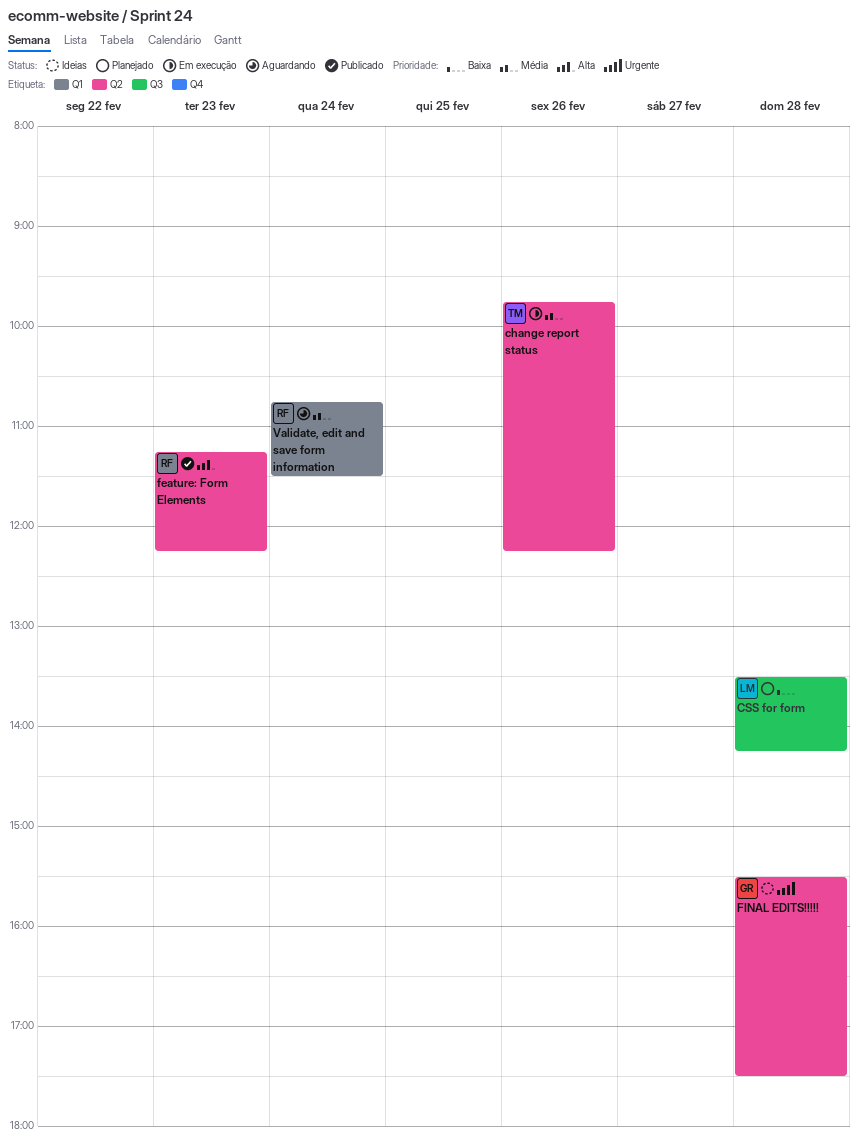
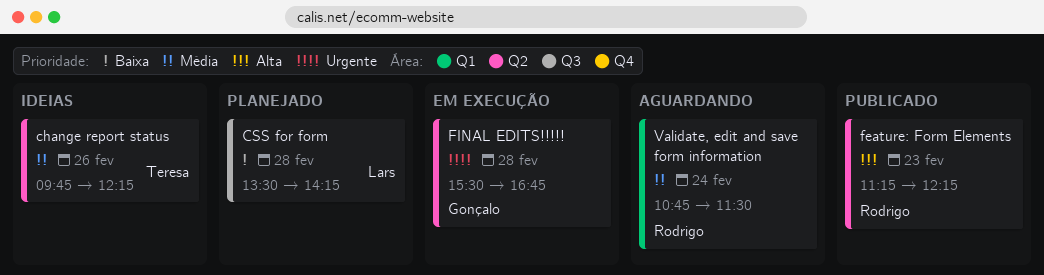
change report status, status: Em execução -> Ideias
FINAL EDITS!!!!!, status: Ideias -> Em execução
FINAL EDITS!!!!!, ends: 17:30 -> 16:45

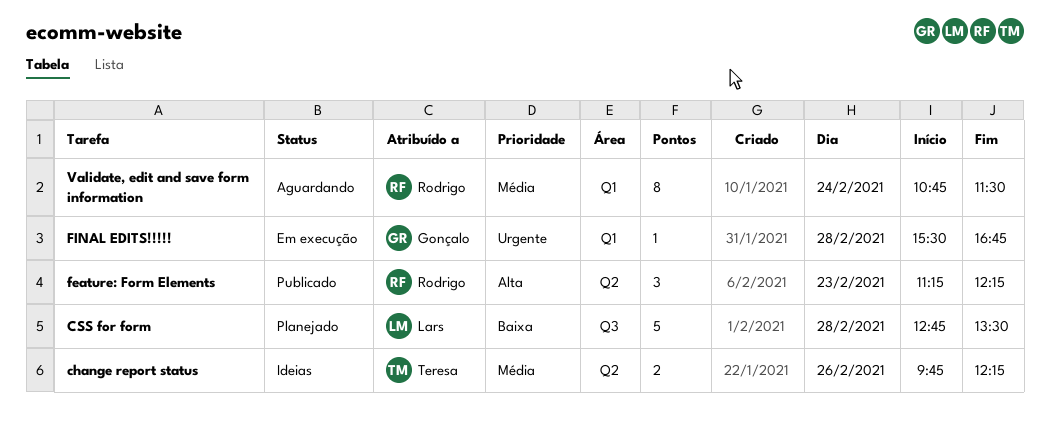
CSS for form, begins: 13:30 -> 12:45
CSS for form, ends: 14:15 -> 13:30
FINAL EDITS!!!!!, label: Q2 -> Q1

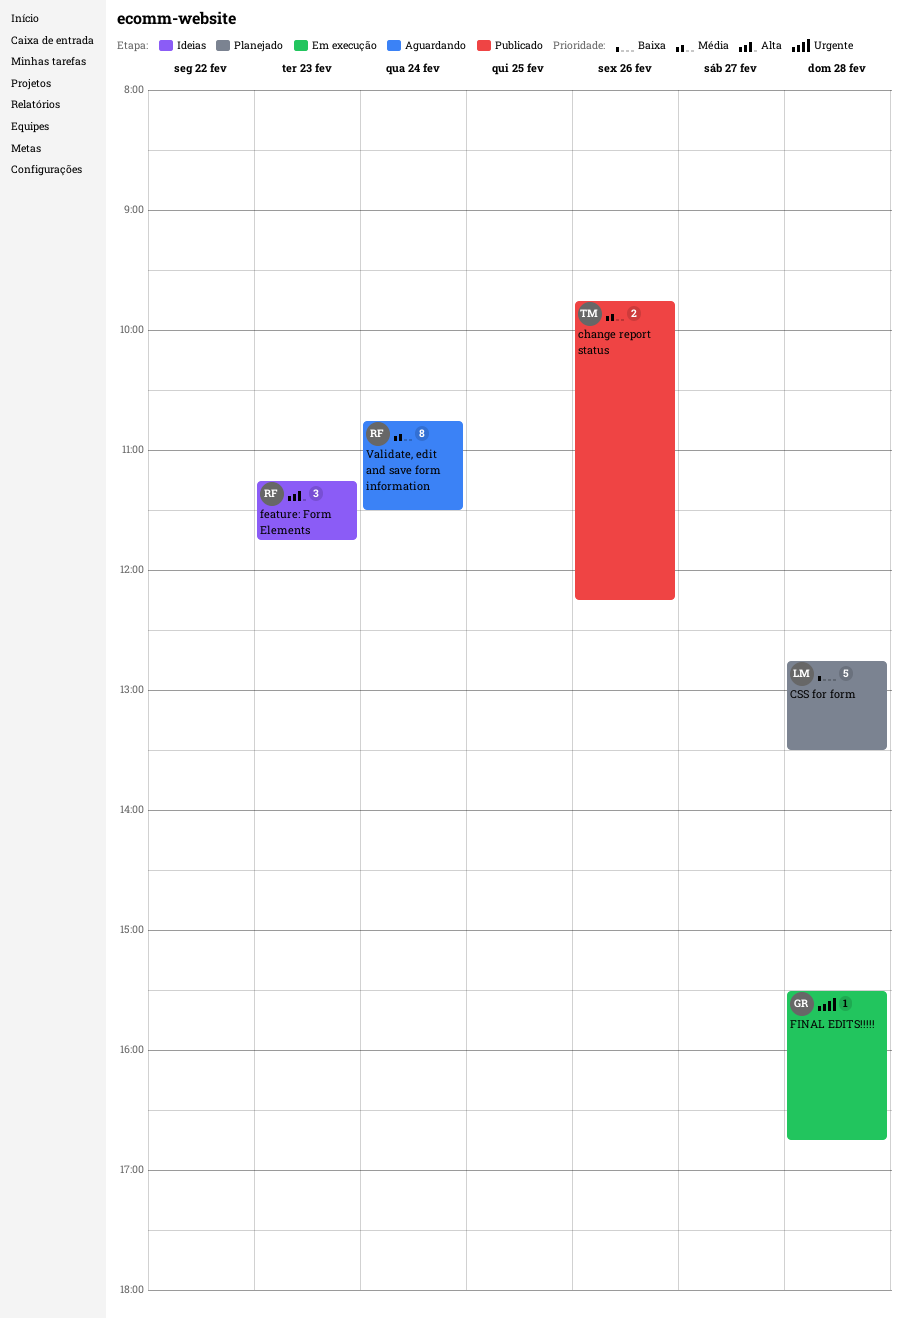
change report status, status: Ideias -> Publicado
feature: Form Elements, status: Publicado -> Ideias
feature: Form Elements, ends: 12:15 -> 11:45

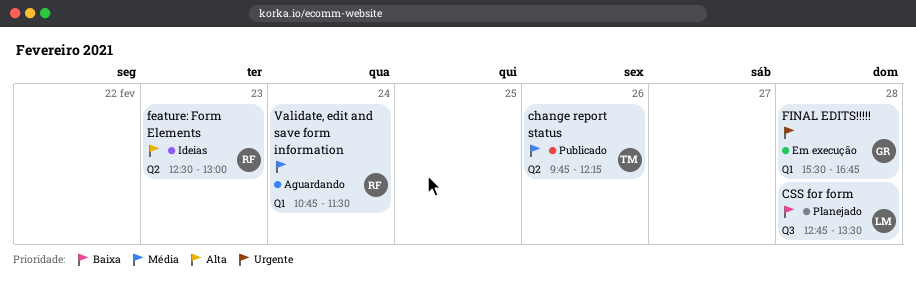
feature: Form Elements, begins: 11:15 -> 12:30
feature: Form Elements, ends: 11:45 -> 13:00

